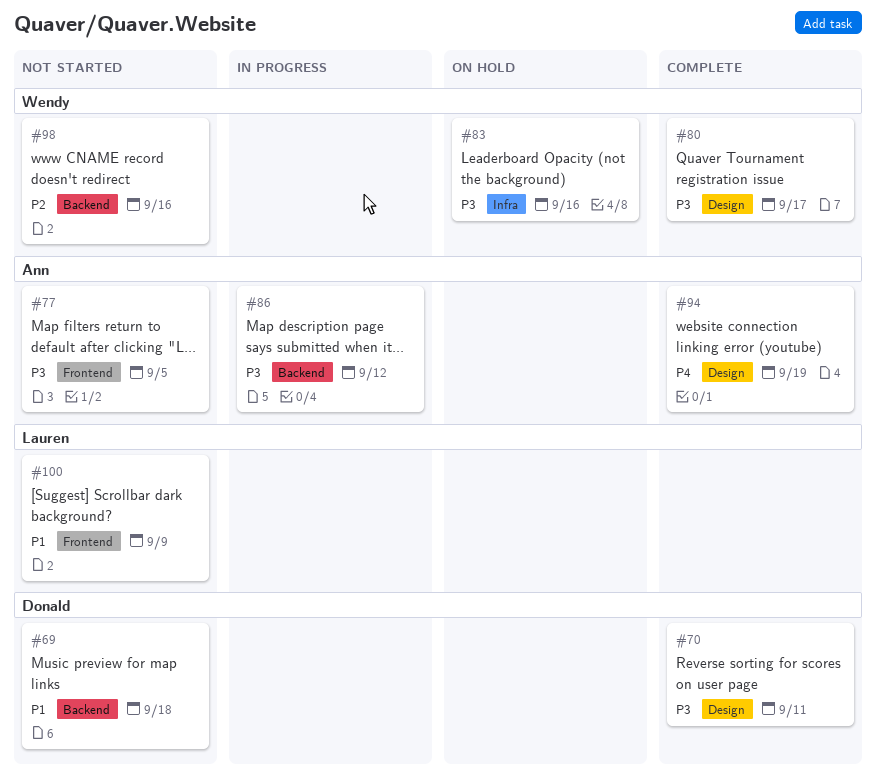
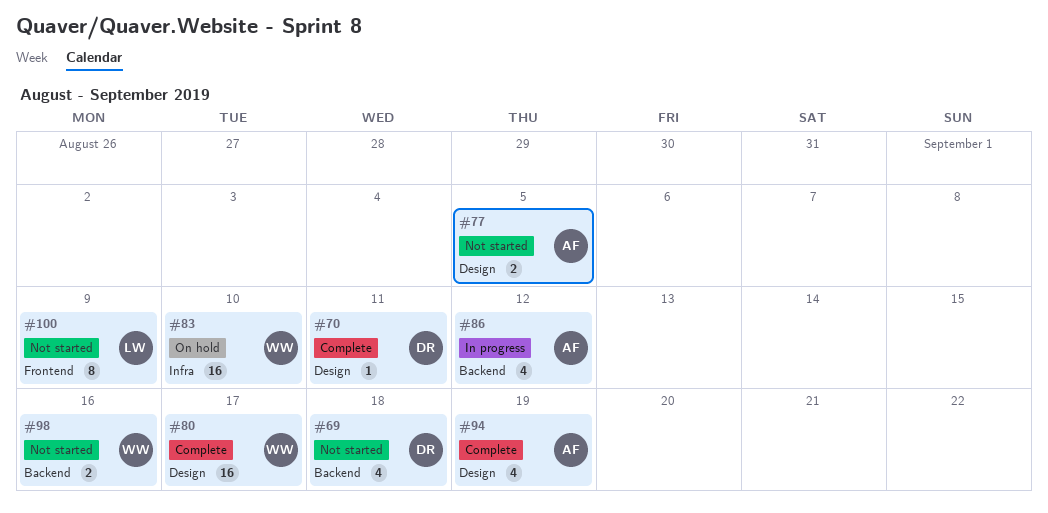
#77, label: Frontend -> Design
#83, due: Sep 16 -> Sep 10

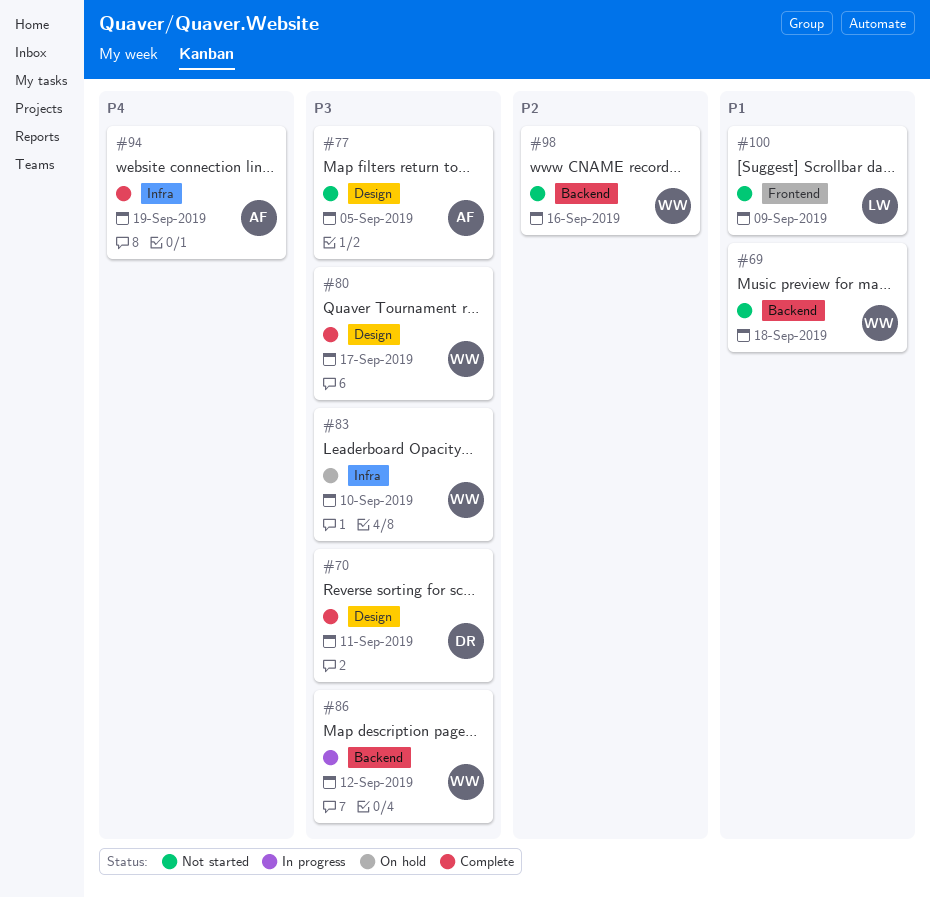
#69, owner: DR -> WW
#86, owner: AF -> WW
#94, label: Design -> Infra

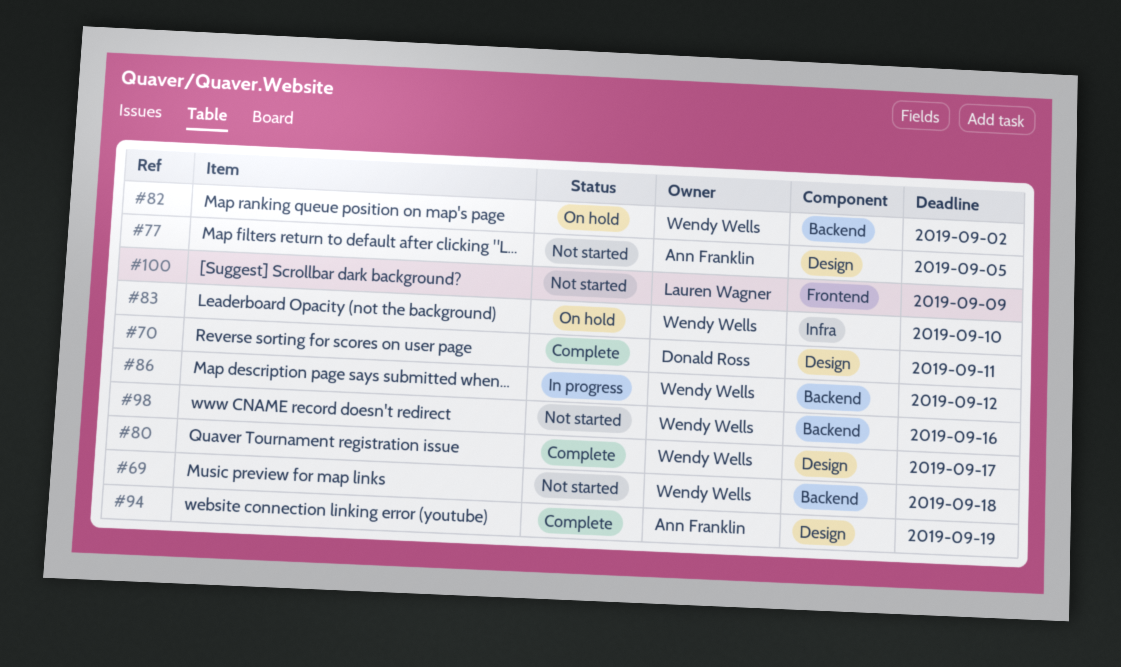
#82: none -> present
#94, label: Infra -> Design

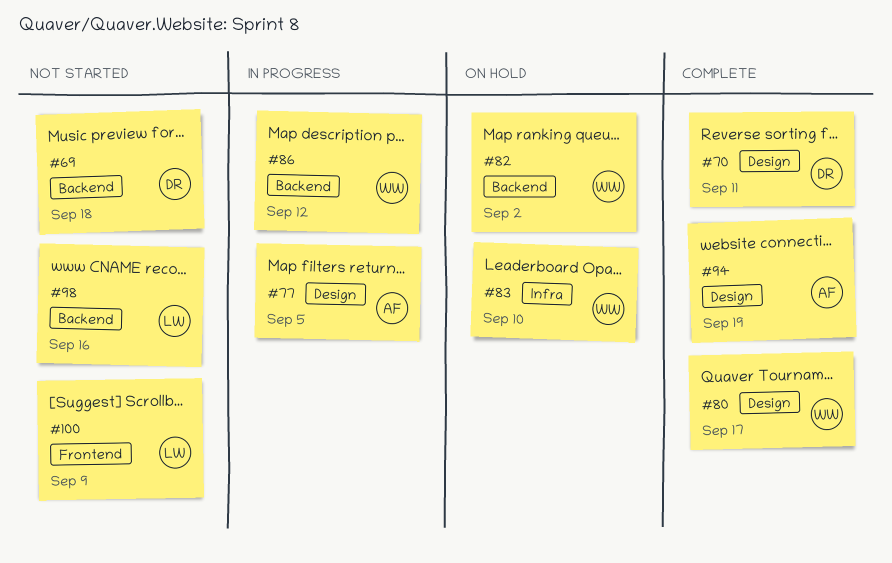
#69, owner: Wendy Wells -> Donald Ross
#77, status: Not started -> In progress
#98, owner: Wendy Wells -> Lauren Wagner

